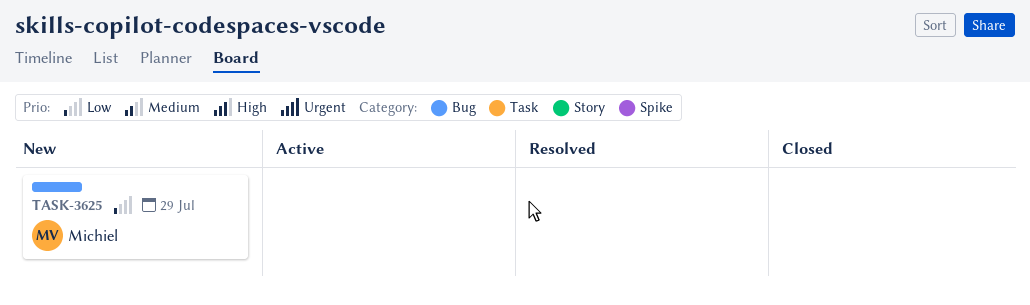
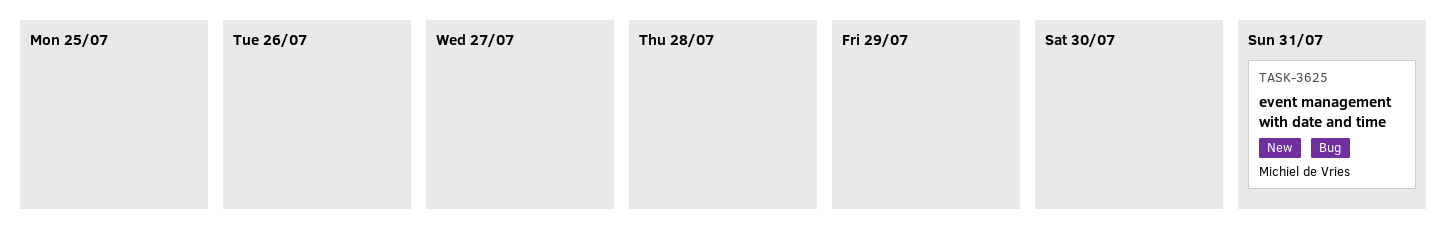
TASK-3625, due: Jul 29 -> Jul 31

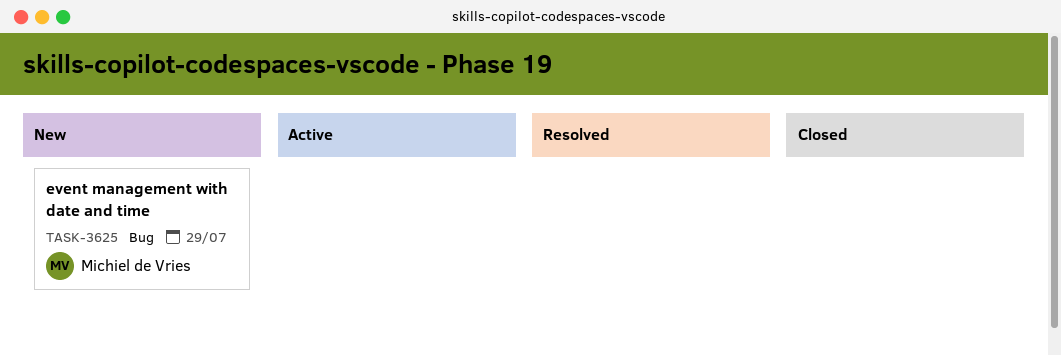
TASK-3625, due: Jul 31 -> Jul 29

